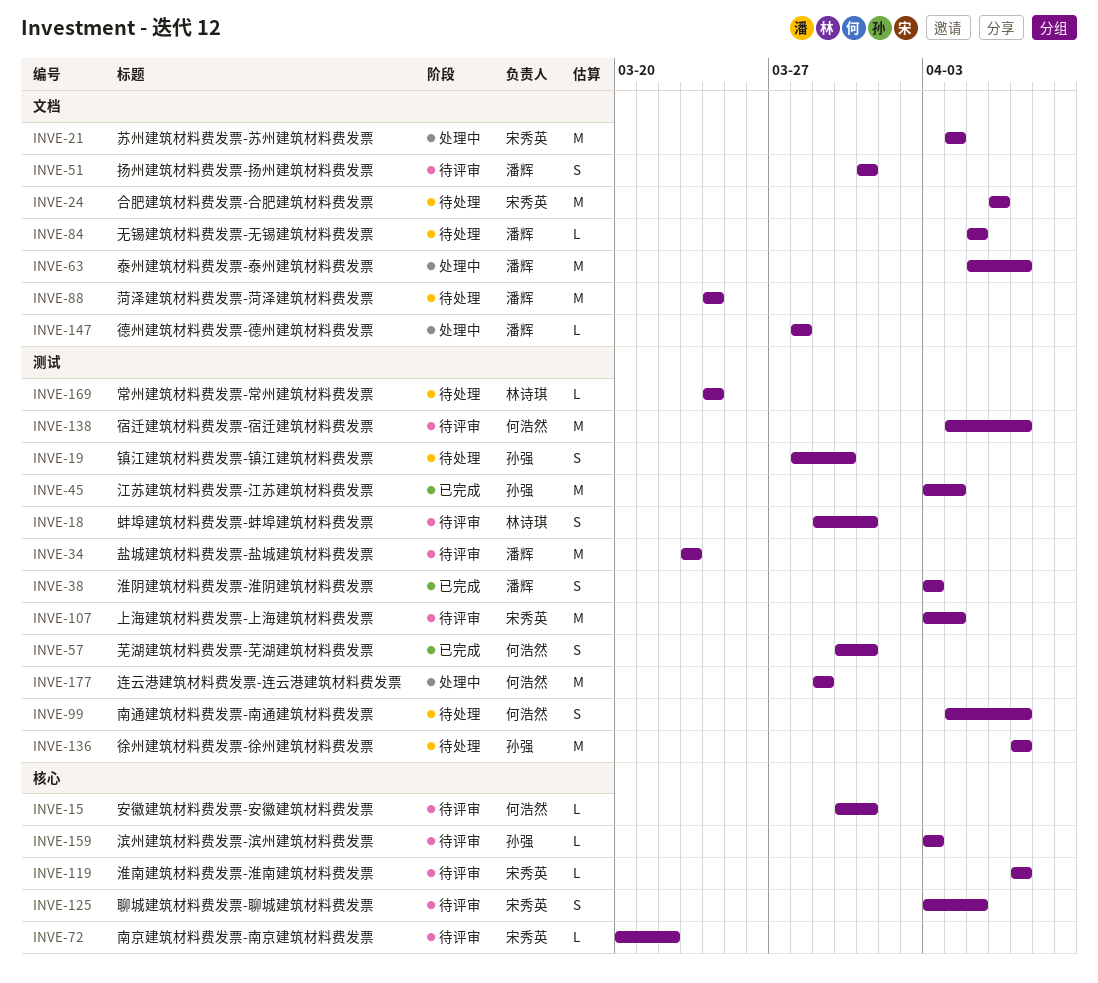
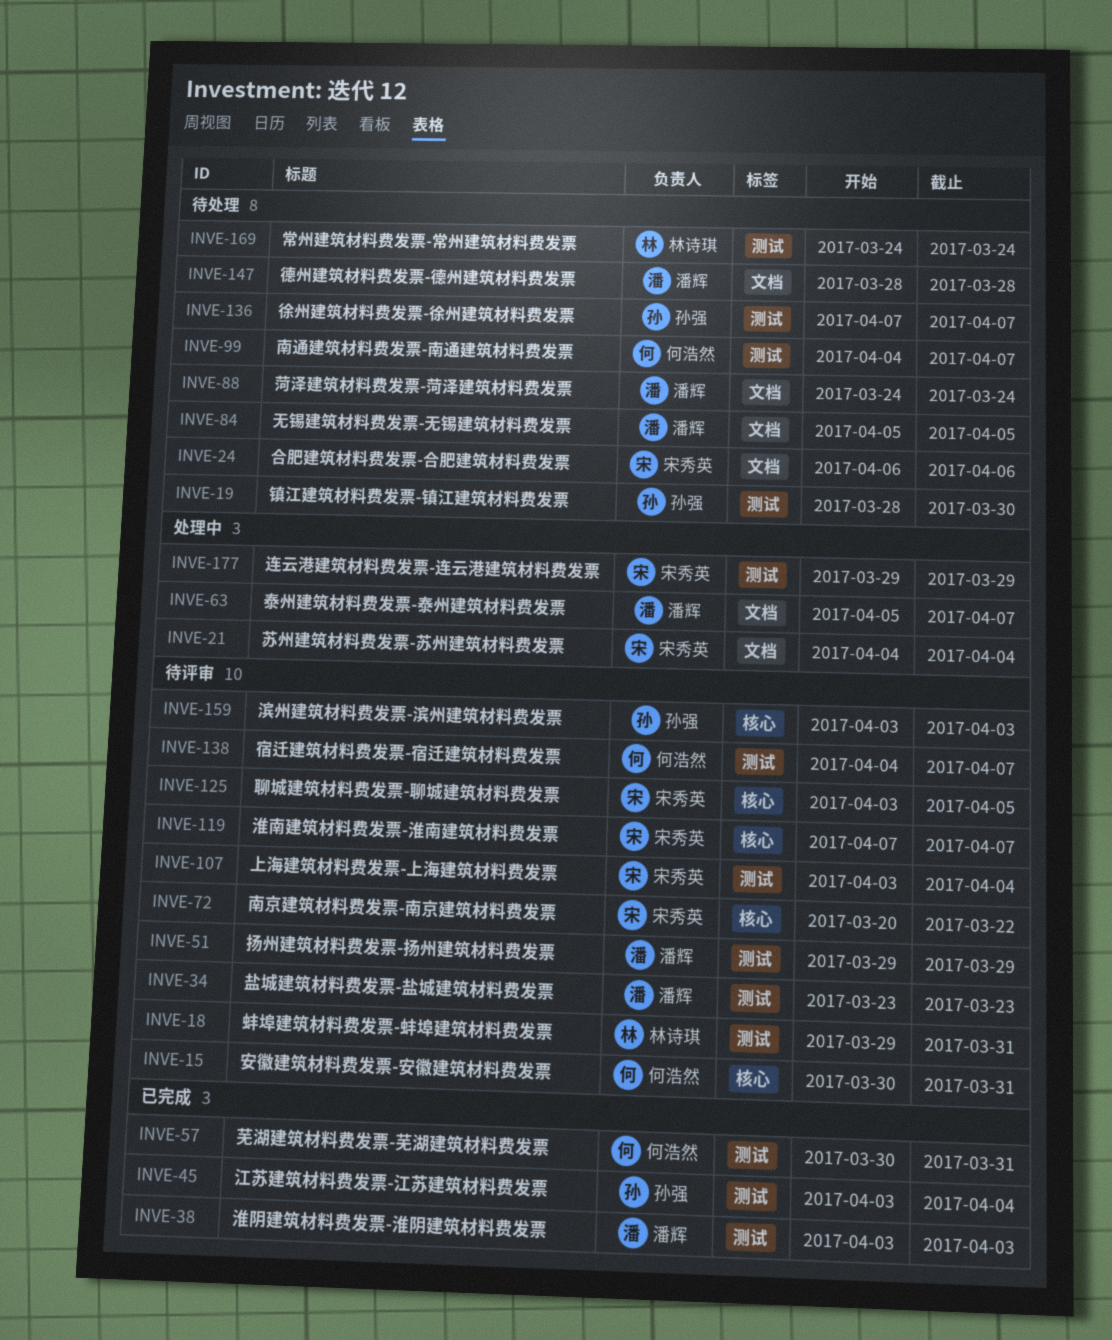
INVE-51, label: 文档 -> 测试
INVE-51, start: Mar 31 -> Mar 29
INVE-51, due: Mar 31 -> Mar 29
INVE-147, status: 处理中 -> 待处理
INVE-177, owner: 何浩然 -> 宋秀英

